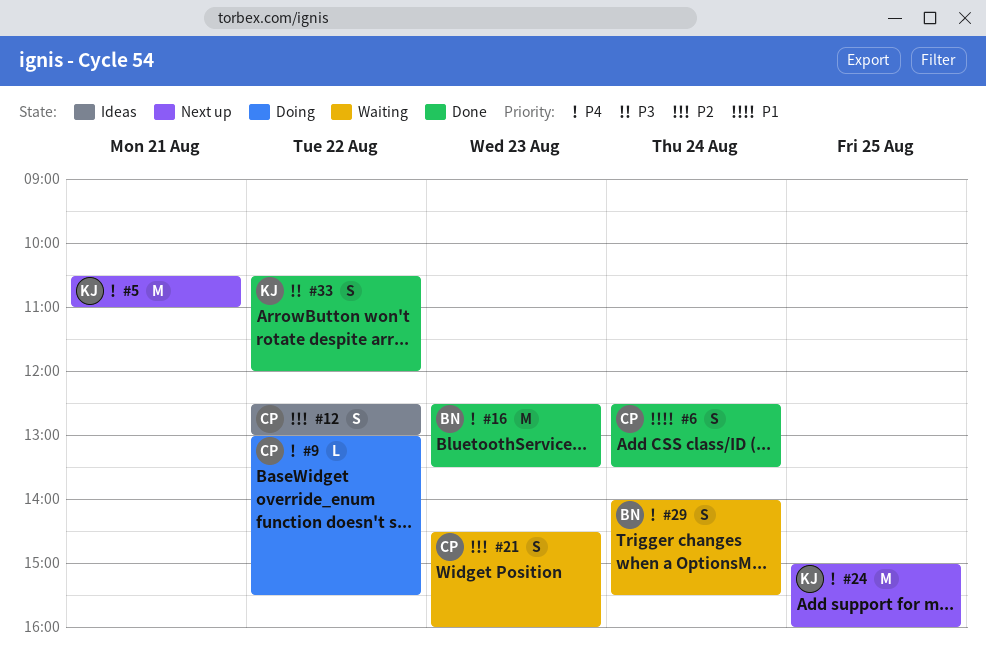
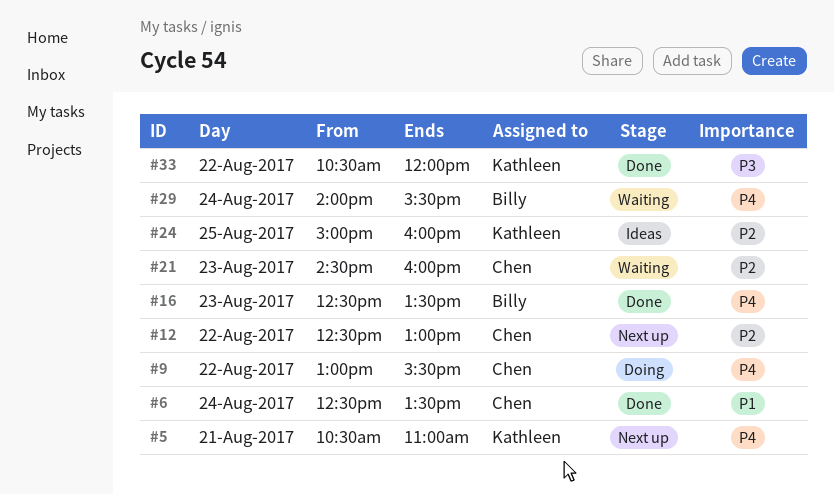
#12, status: Ideas -> Next up
#24, status: Next up -> Ideas
#24, priority: P4 -> P2

